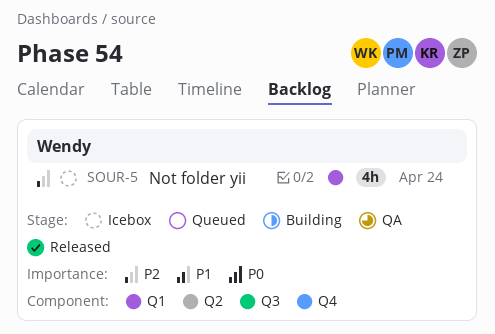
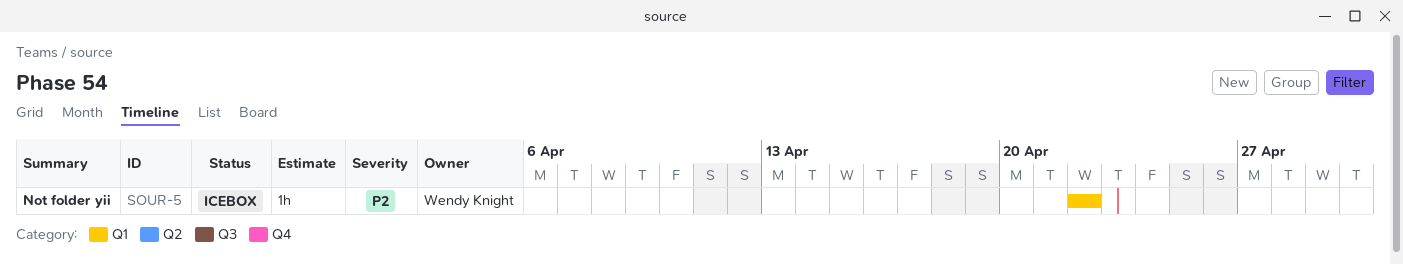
SOUR-5, estimate: 4h -> 1h
SOUR-5, due: Apr 24 -> Apr 22

